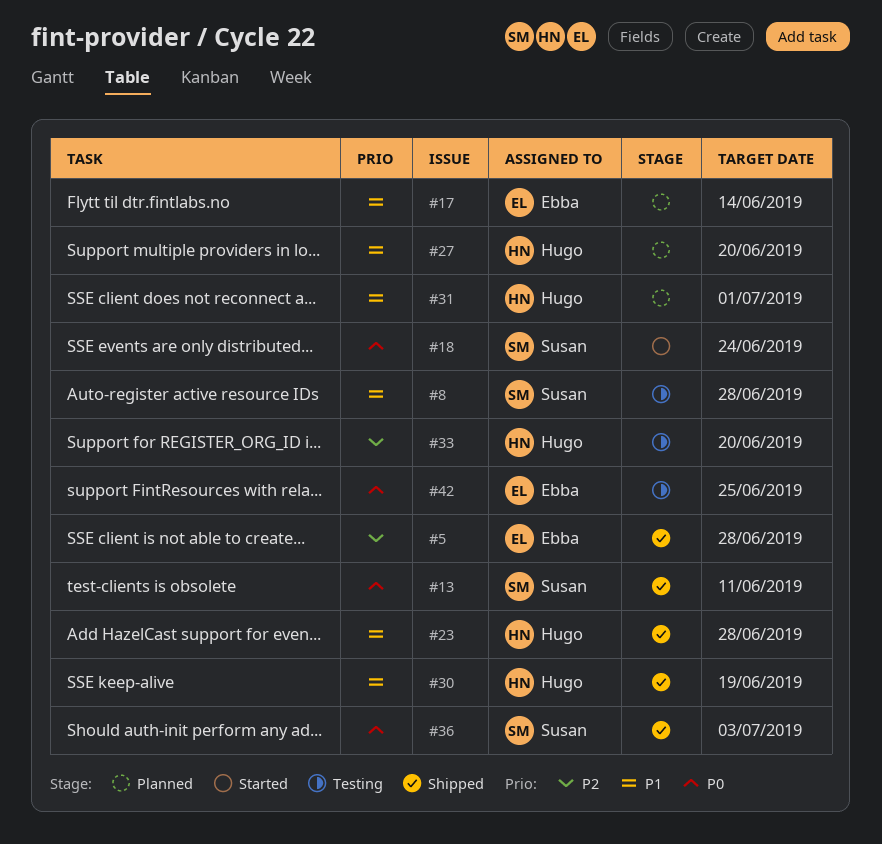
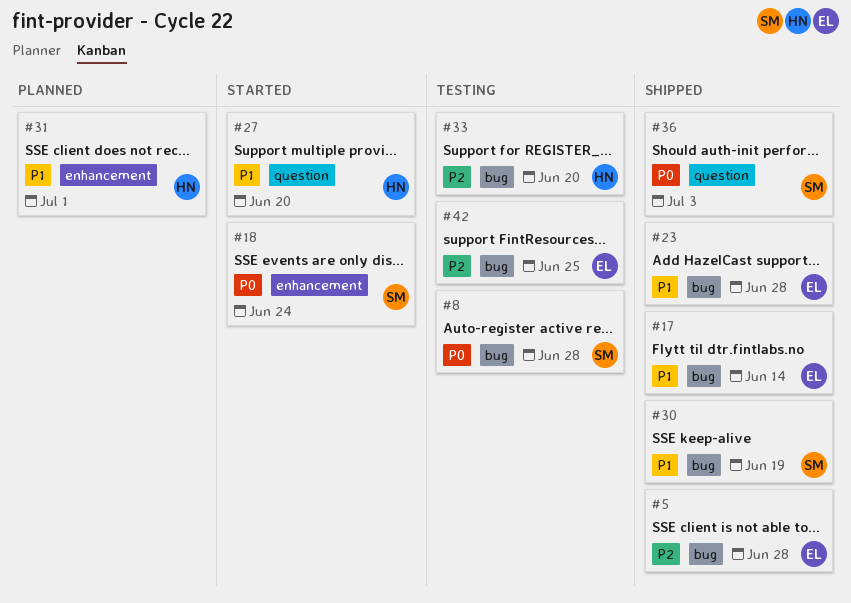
#8, priority: P1 -> P0
#13: present -> none
#17, status: Planned -> Shipped
#23, owner: Hugo -> Ebba
#27, status: Planned -> Started
#30, owner: Hugo -> Susan
#42, priority: P0 -> P2

